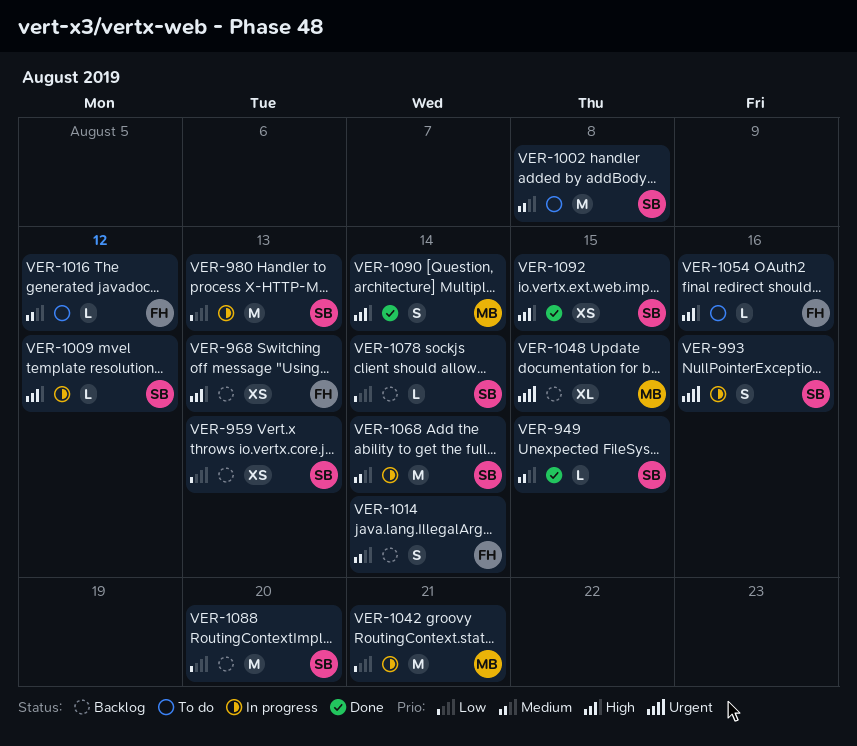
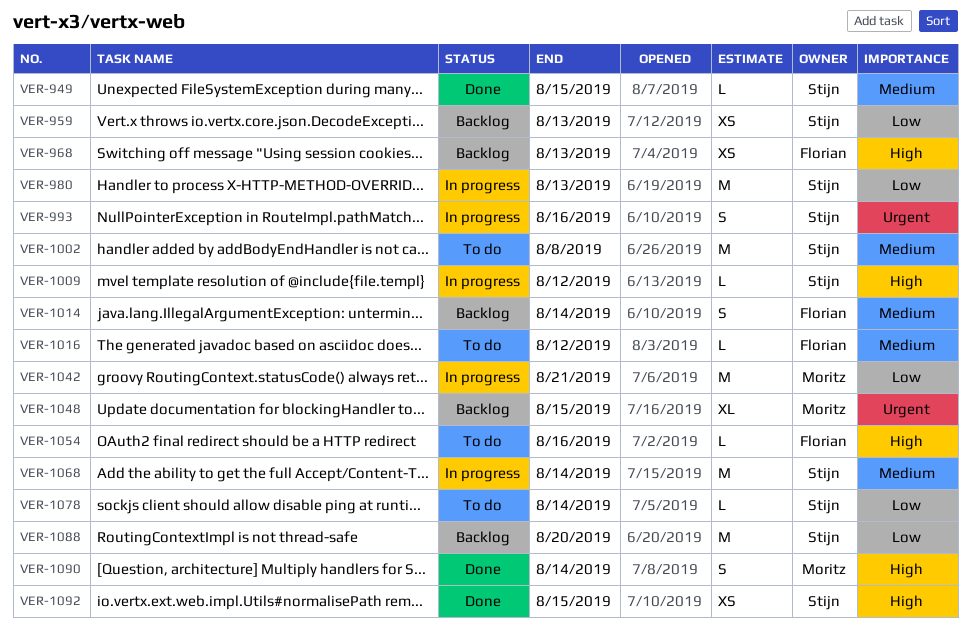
VER-1078, status: Backlog -> To do

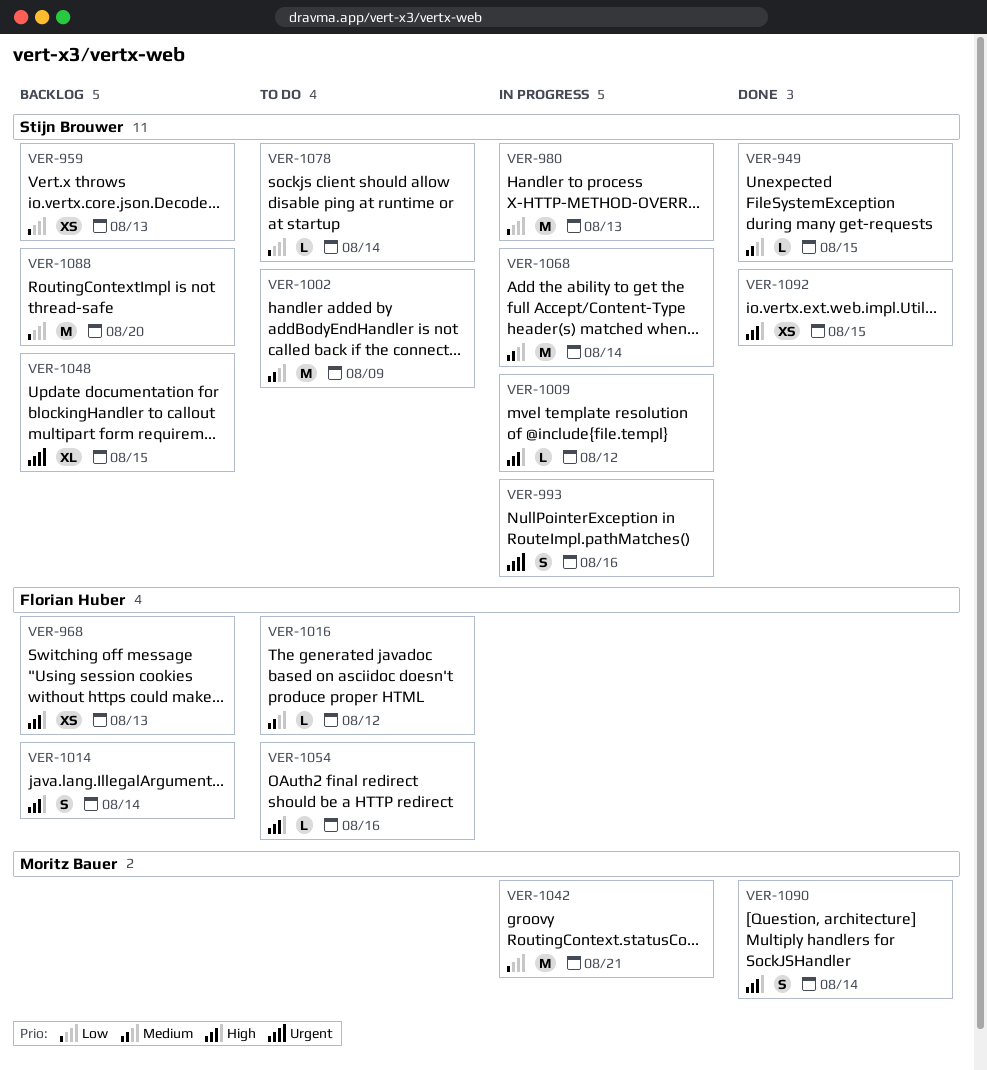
VER-1002, due: Aug 8 -> Aug 9
VER-1014, priority: Medium -> High
VER-1048, owner: Moritz Bauer -> Stijn Brouwer

